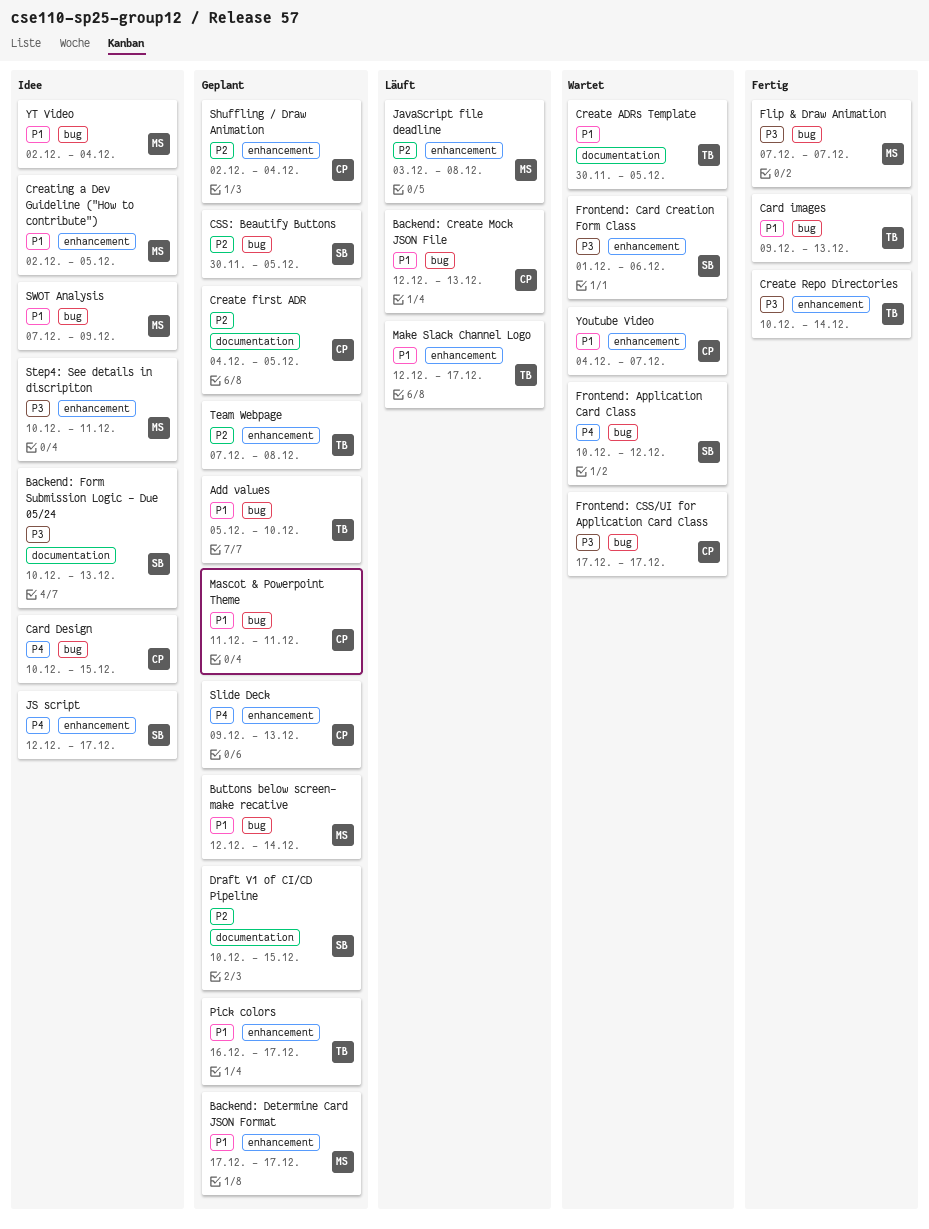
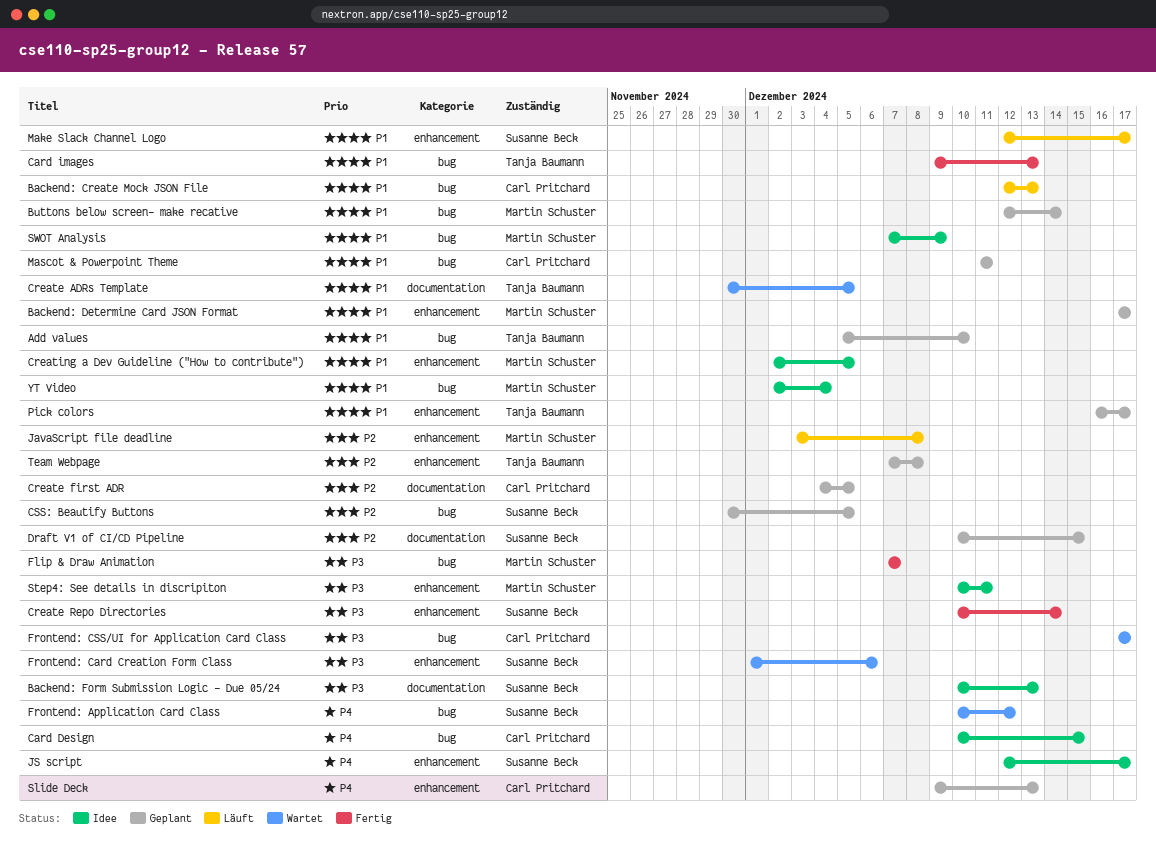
Create Repo Directories, owner: Tanja Baumann -> Susanne Beck
Make Slack Channel Logo, owner: Tanja Baumann -> Susanne Beck
Shuffling / Draw Animation: present -> none
Youtube Video: present -> none

